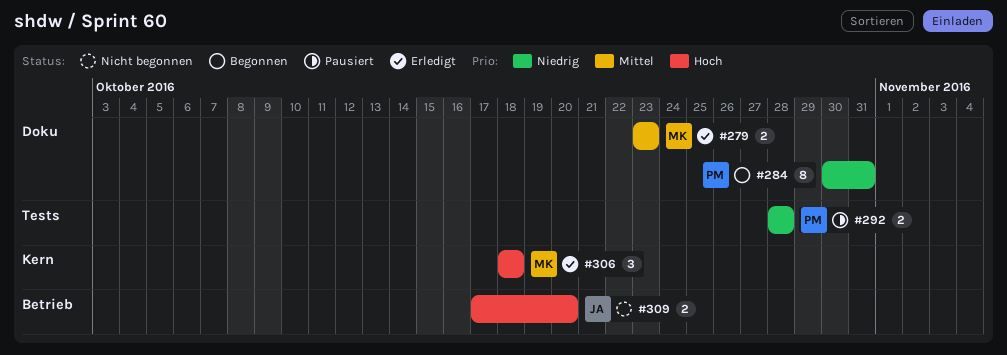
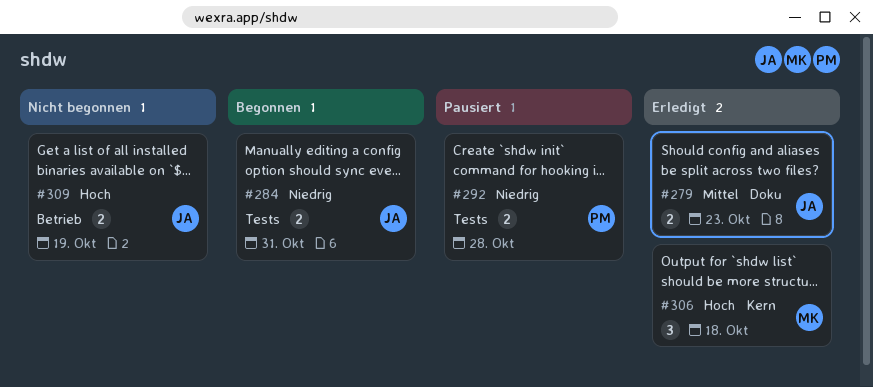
#279, owner: MK -> JA
#284, owner: PM -> JA
#284, label: Doku -> Tests
#284, estimate: 8 -> 2
#309, due: Oct 20 -> Oct 19

